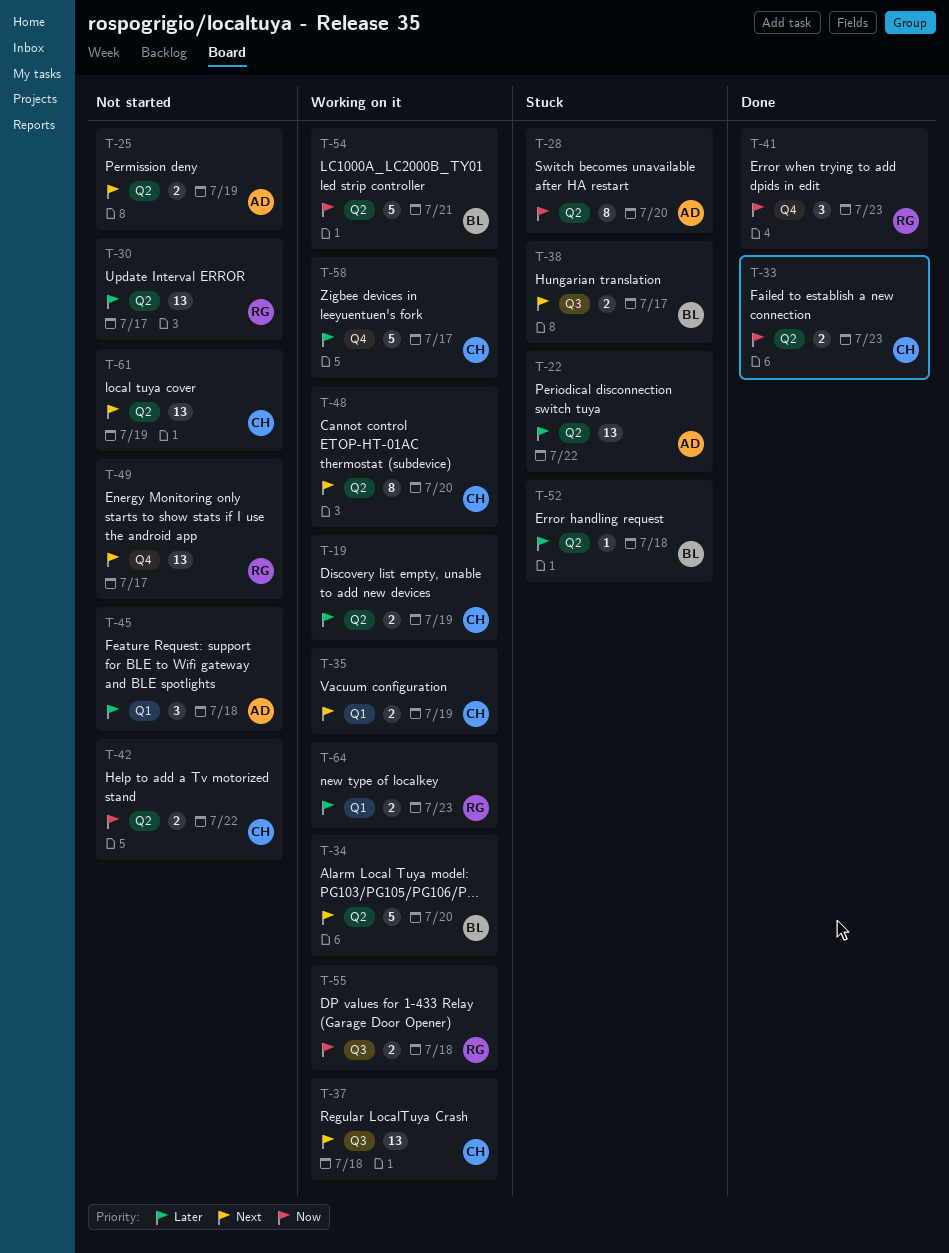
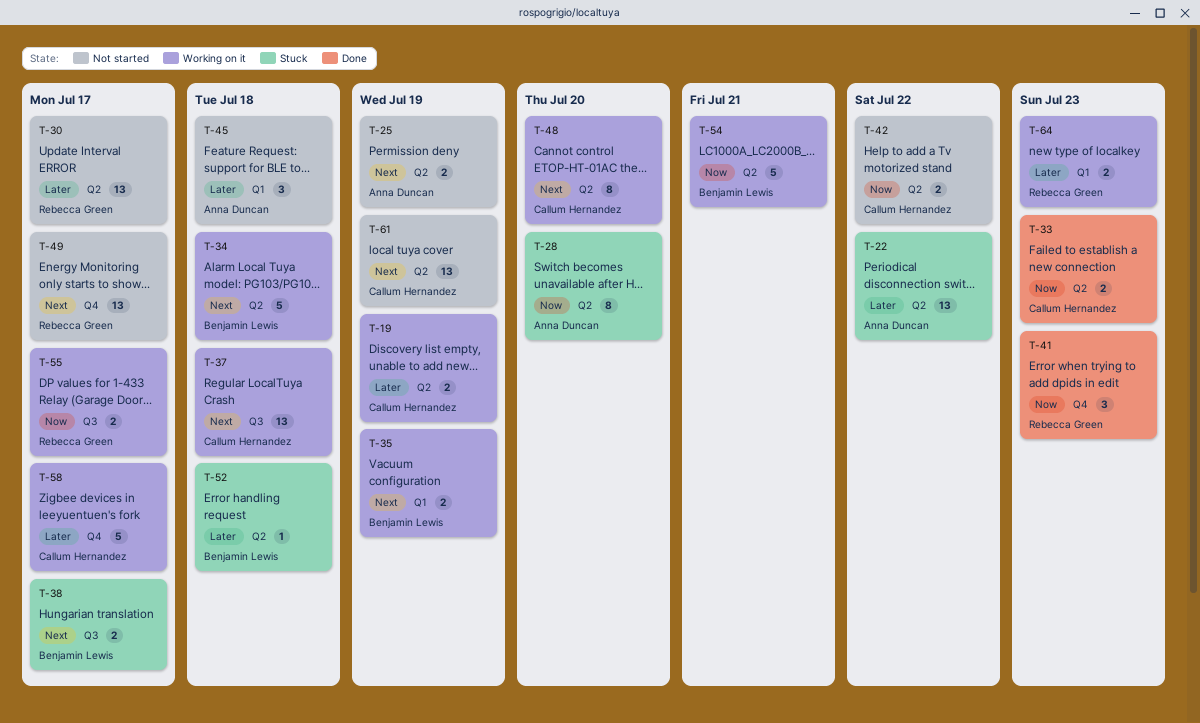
T-34, due: Jul 20 -> Jul 18
T-35, owner: Callum Hernandez -> Benjamin Lewis
T-55, due: Jul 18 -> Jul 17

